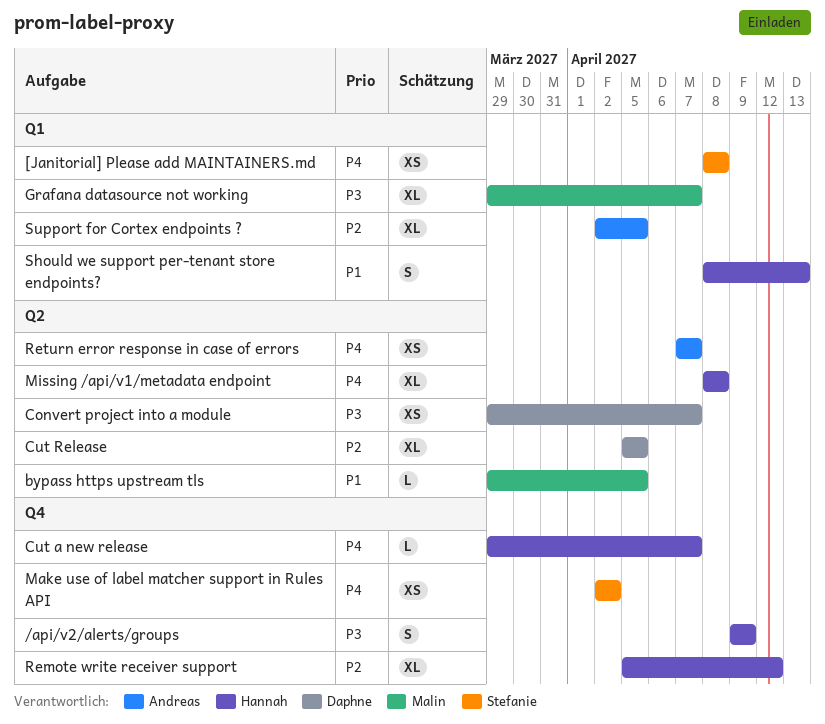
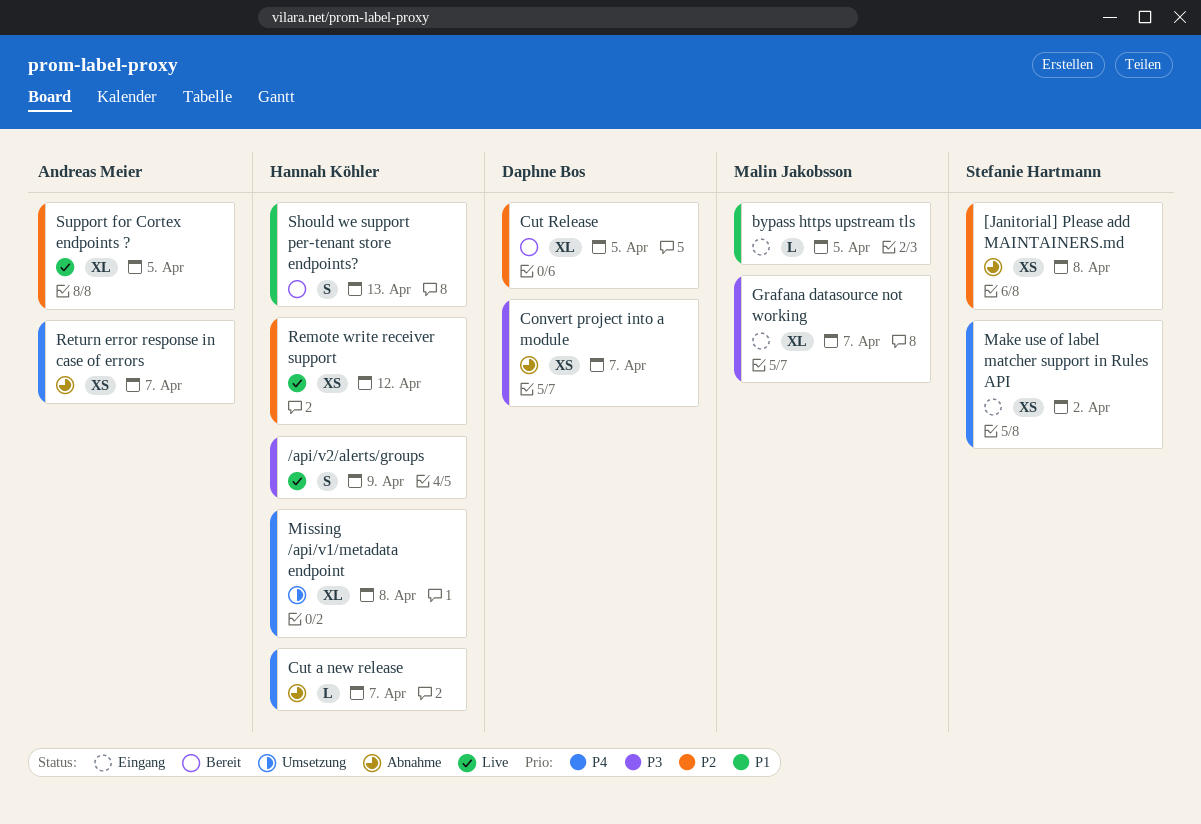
[Janitorial] Please add MAINTAINERS.md, priority: P4 -> P2
Remote write receiver support, estimate: XL -> XS

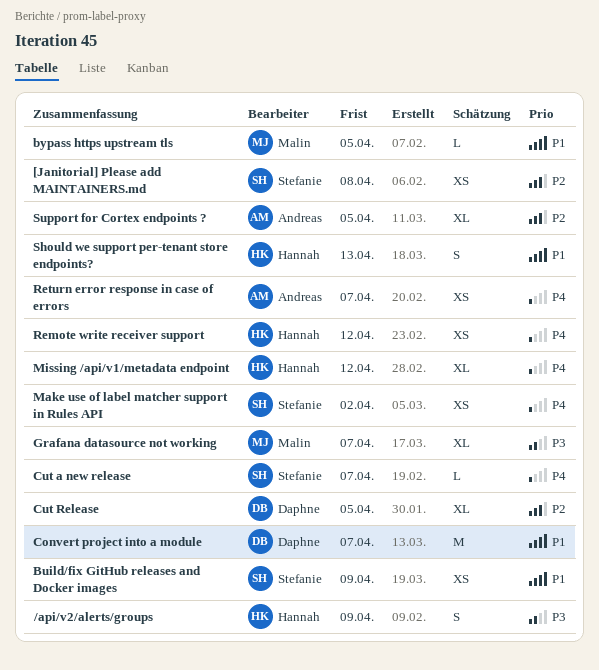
Build/fix GitHub releases and Docker images: none -> present
Convert project into a module, priority: P3 -> P1
Convert project into a module, estimate: XS -> M
Cut a new release, owner: Hannah Köhler -> Stefanie Hartmann
Missing /api/v1/metadata endpoint, due: Apr 8 -> Apr 12
Remote write receiver support, priority: P2 -> P4

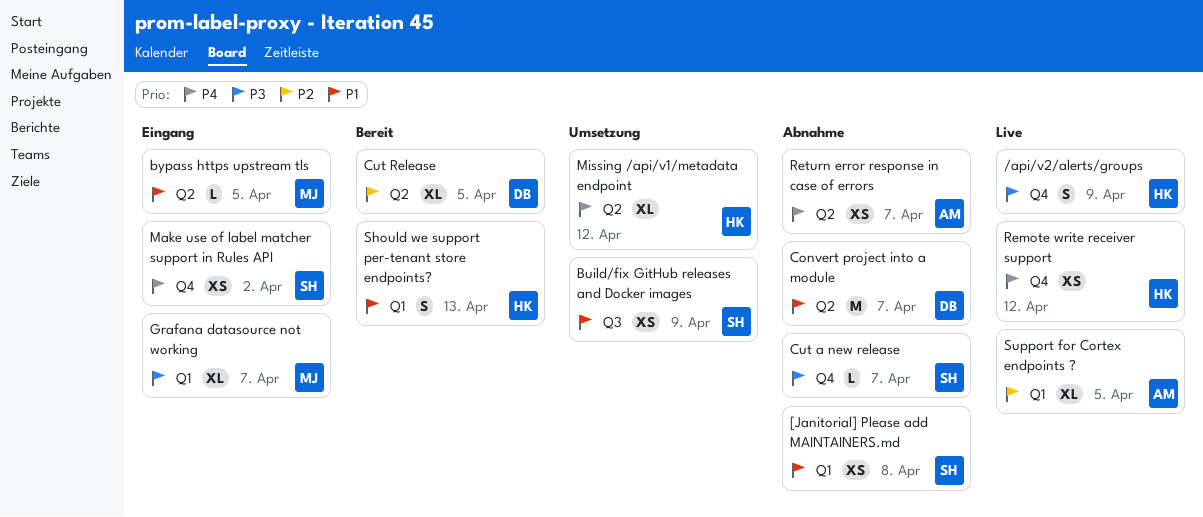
[Janitorial] Please add MAINTAINERS.md, priority: P2 -> P1
Cut a new release, priority: P4 -> P3

